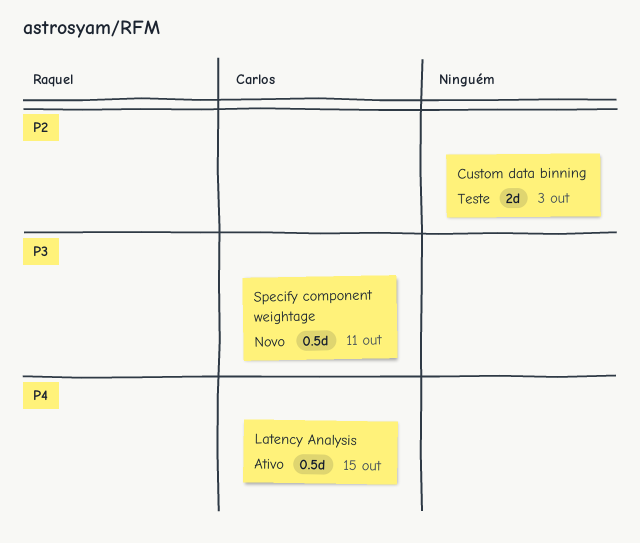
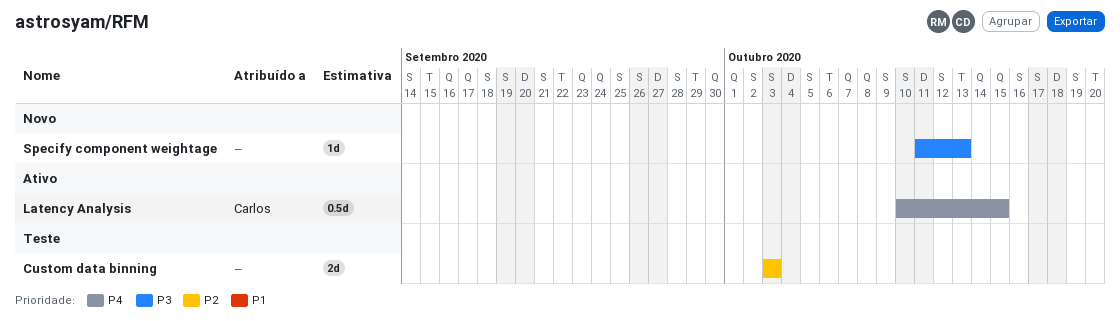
Specify component weightage, owner: Carlos -> none
Specify component weightage, estimate: 0.5d -> 1d
Specify component weightage, due: Oct 11 -> Oct 13

